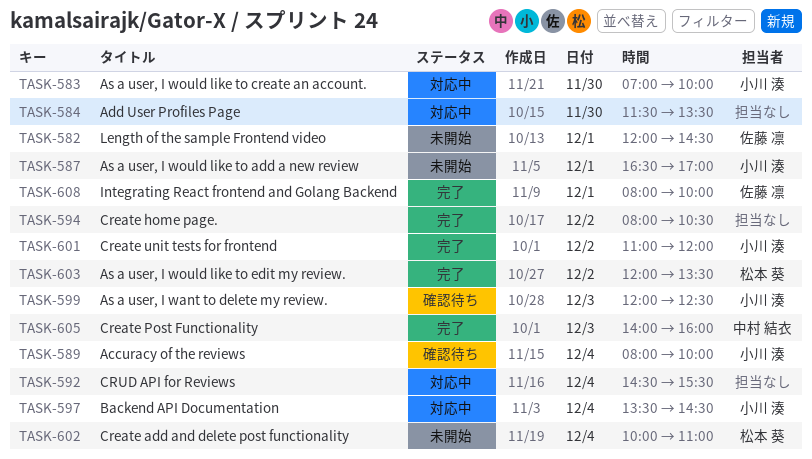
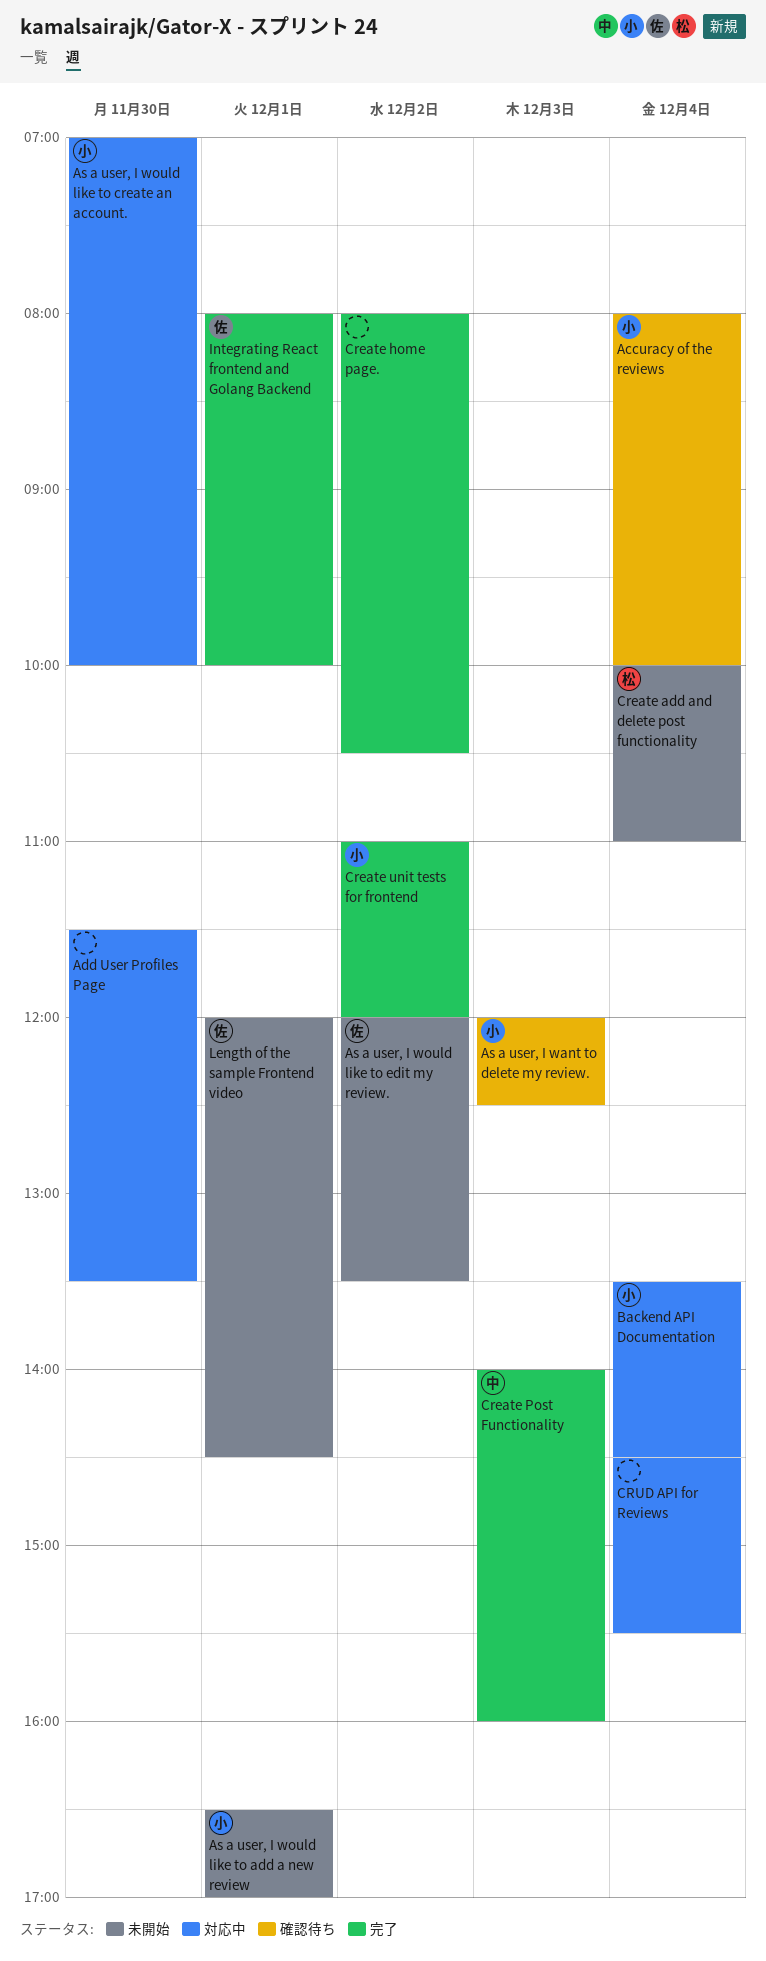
As a user, I would like to edit my review., status: 完了 -> 未開始
As a user, I would like to edit my review., owner: 松本 葵 -> 佐藤 凛

